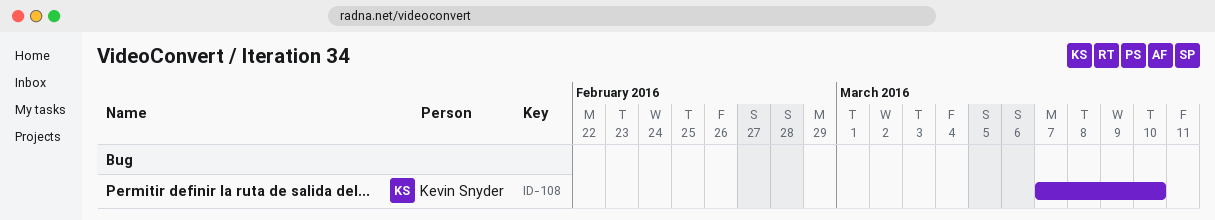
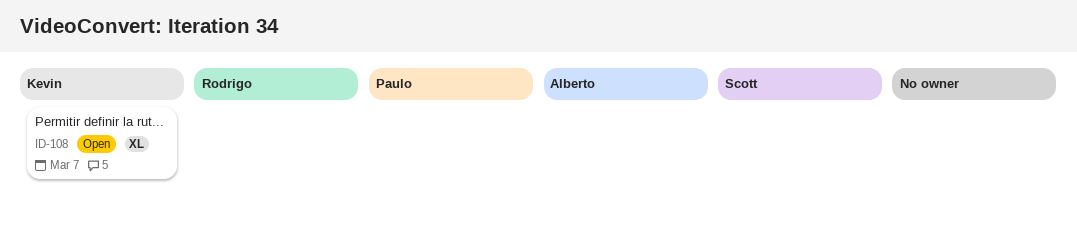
ID-108, due: Mar 10 -> Mar 7

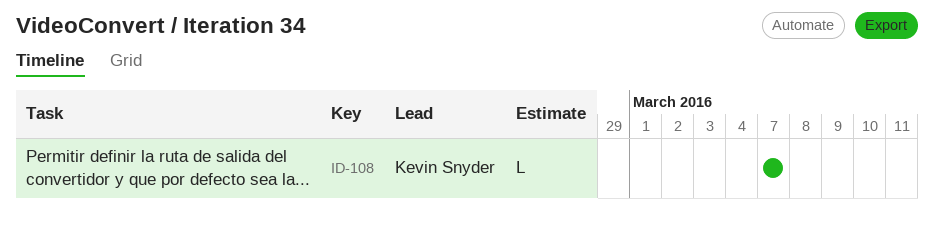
ID-108, estimate: XL -> L

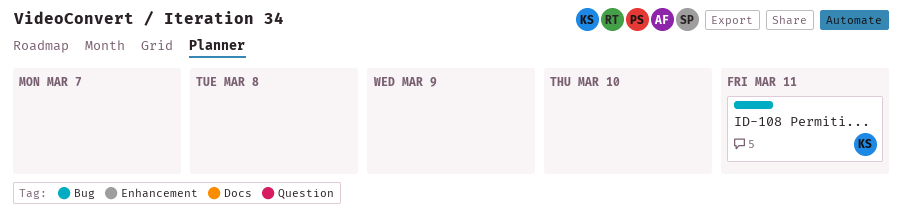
ID-108, due: Mar 7 -> Mar 11

